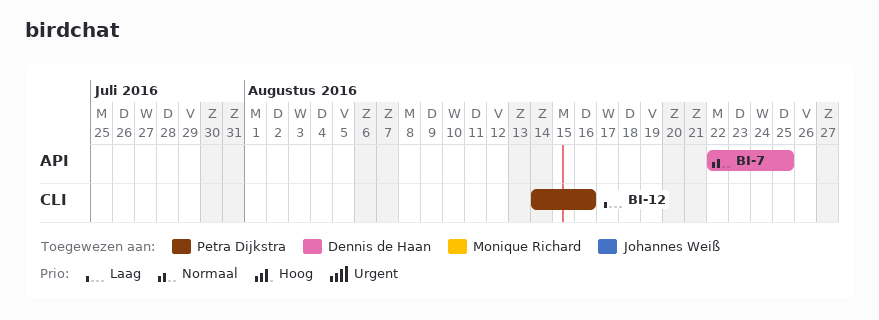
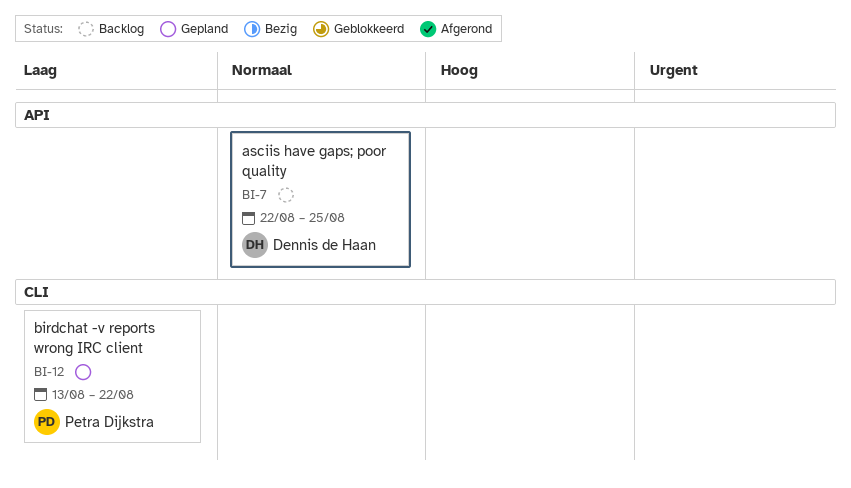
BI-12, start: Aug 14 -> Aug 13
BI-12, due: Aug 16 -> Aug 22

